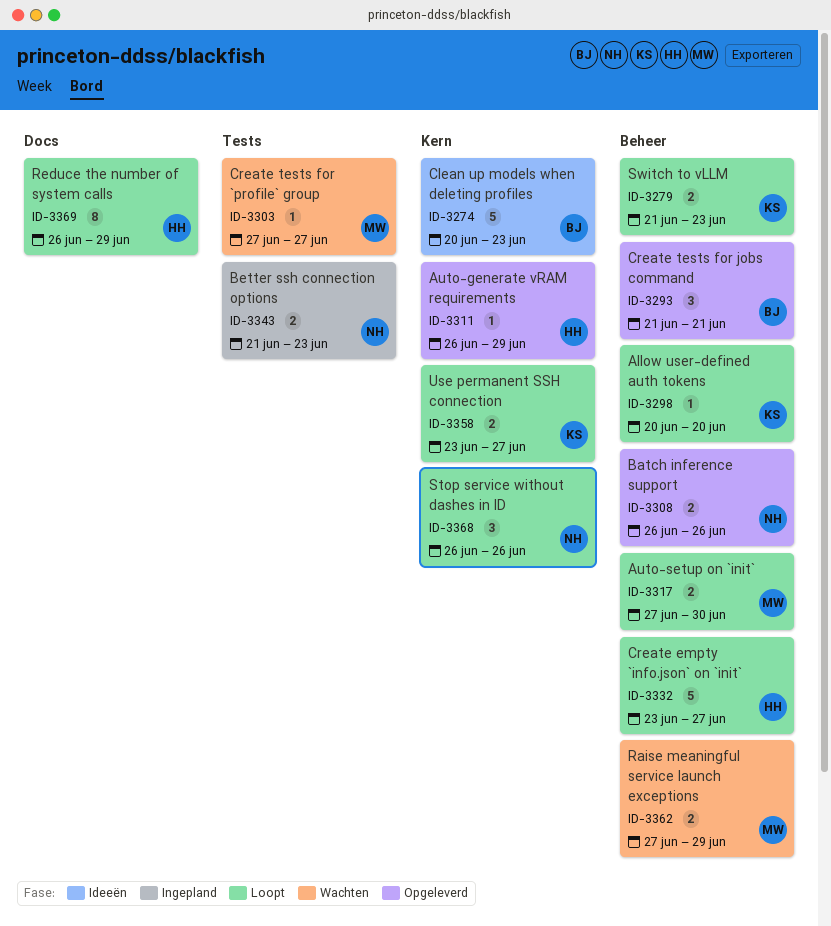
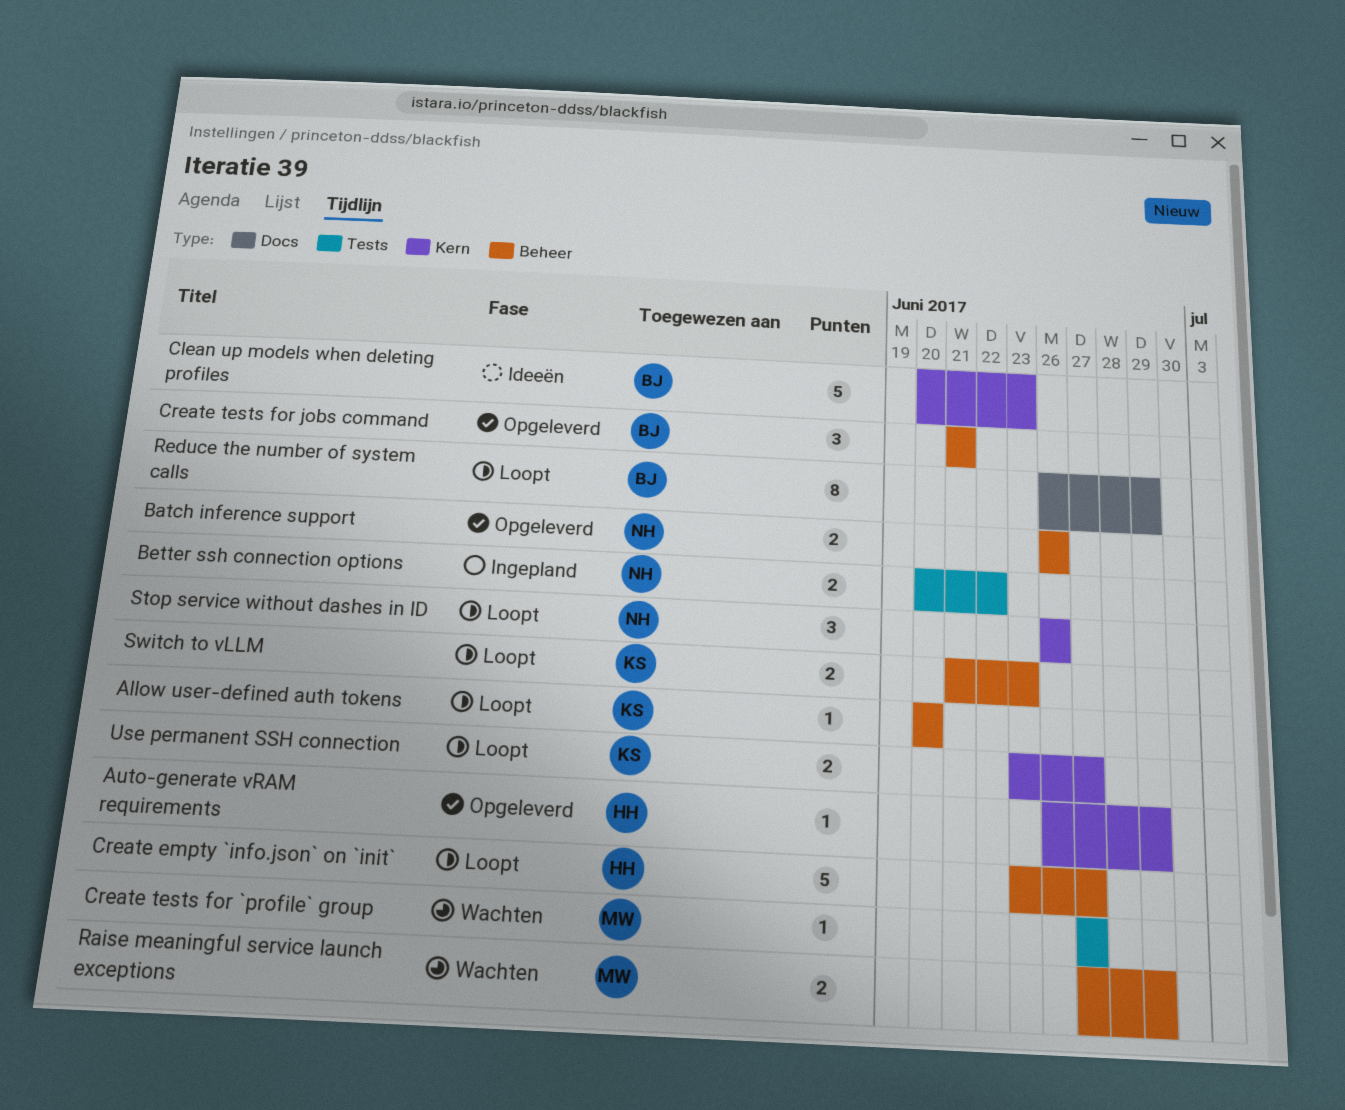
Auto-setup on `init`: present -> none
Better ssh connection options, start: Jun 21 -> Jun 20
Better ssh connection options, due: Jun 23 -> Jun 22
Reduce the number of system calls, owner: HH -> BJ

